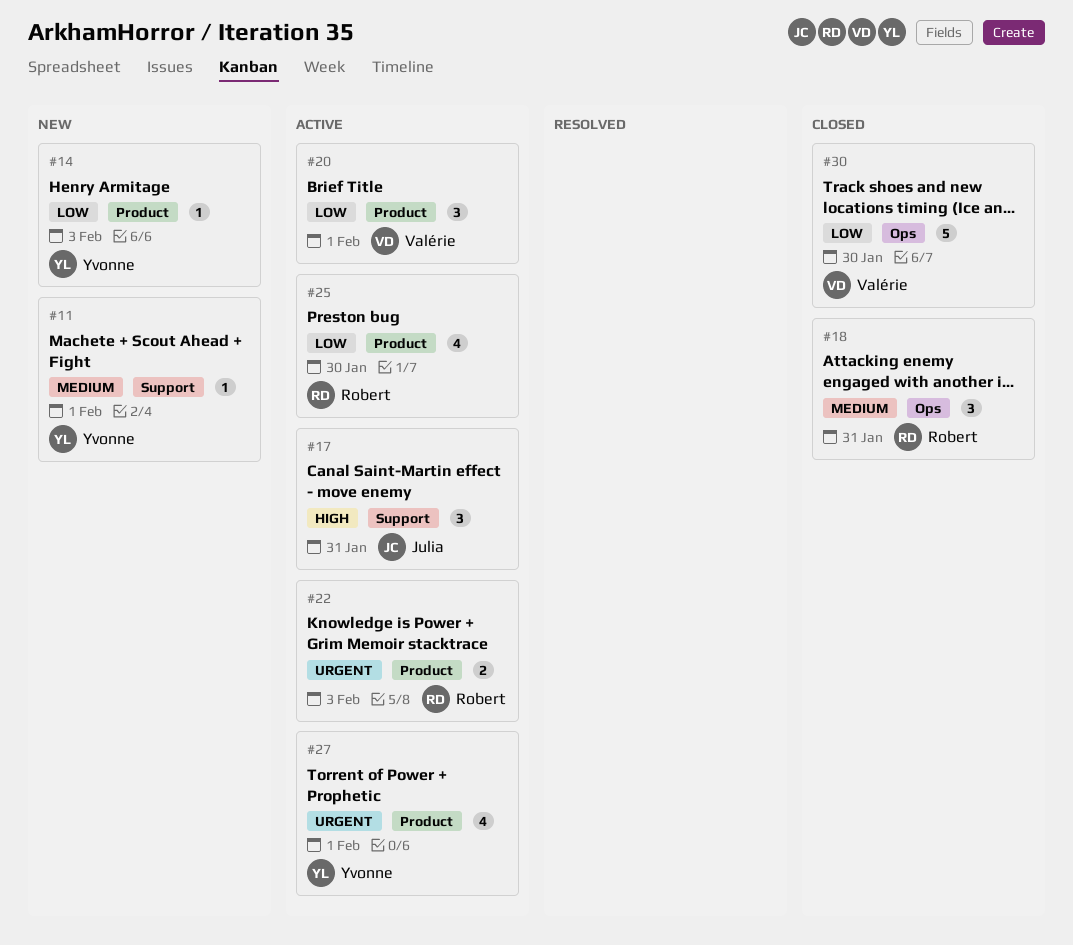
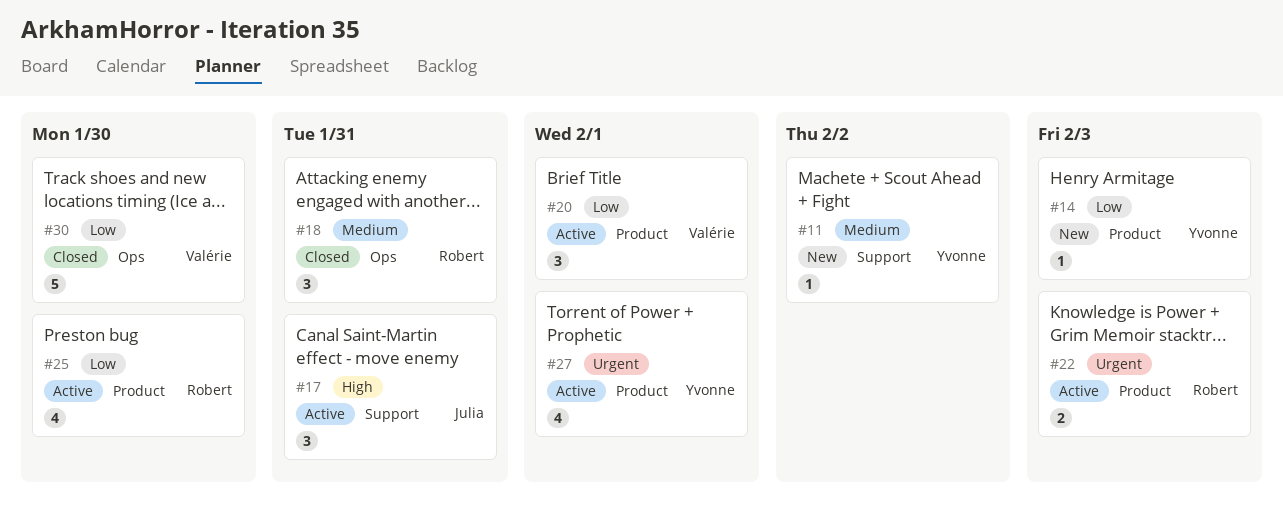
#11, due: Feb 1 -> Feb 2

